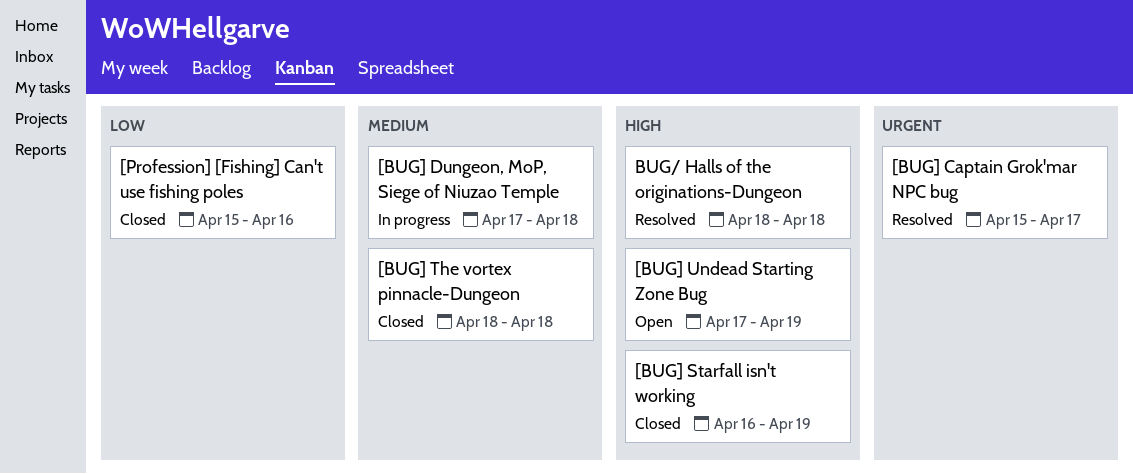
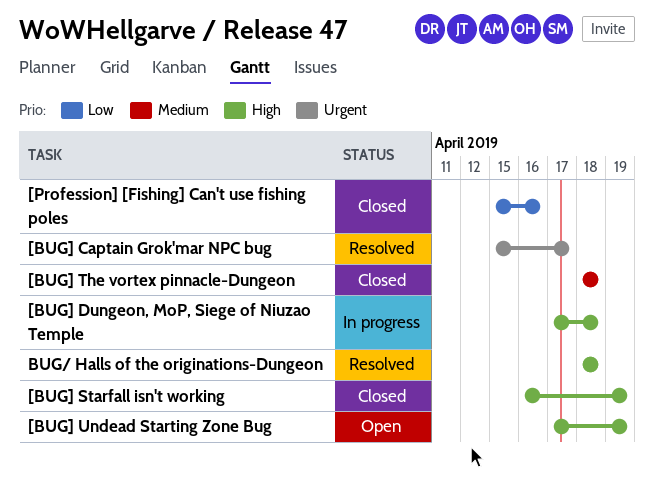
[BUG] Dungeon, MoP, Siege of Niuzao Temple, priority: Medium -> High

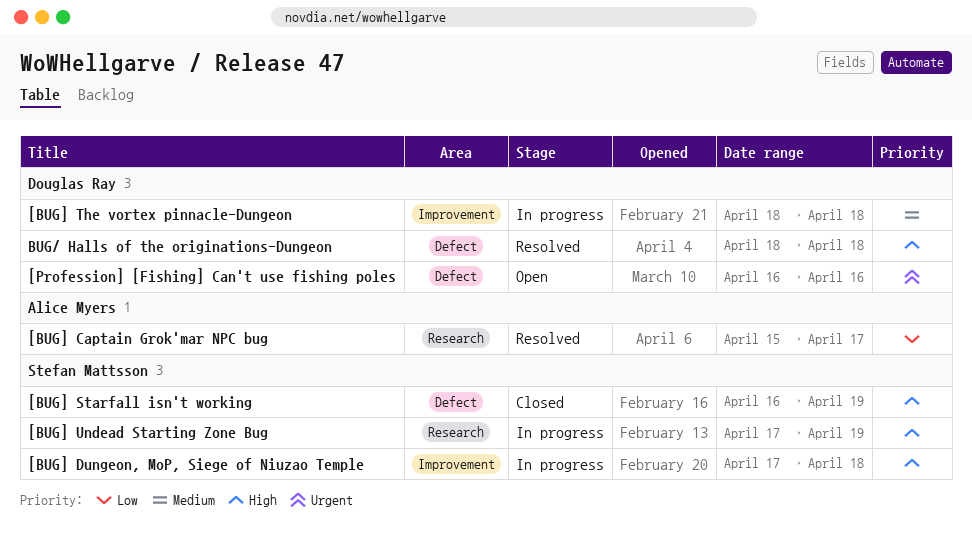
[BUG] Captain Grok'mar NPC bug, priority: Urgent -> Low
[BUG] The vortex pinnacle-Dungeon, status: Closed -> In progress
[BUG] Undead Starting Zone Bug, status: Open -> In progress
[Profession] [Fishing] Can't use fishing poles, status: Closed -> Open
[Profession] [Fishing] Can't use fishing poles, priority: Low -> Urgent
[Profession] [Fishing] Can't use fishing poles, start: Apr 15 -> Apr 16

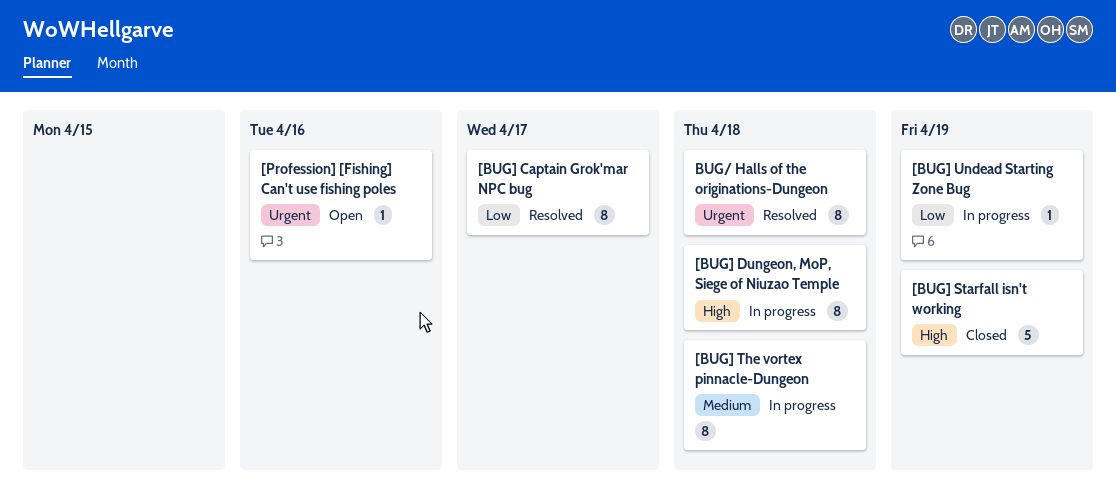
[BUG] Undead Starting Zone Bug, priority: High -> Low
BUG/ Halls of the originations-Dungeon, priority: High -> Urgent

